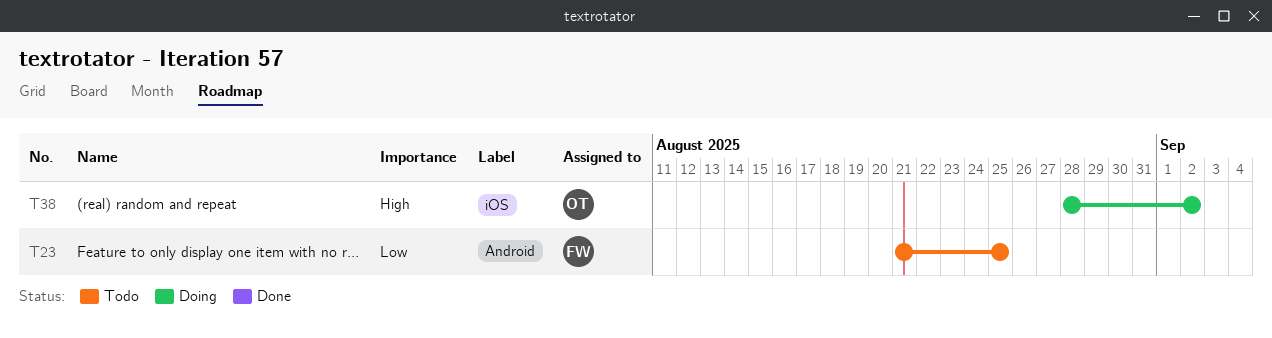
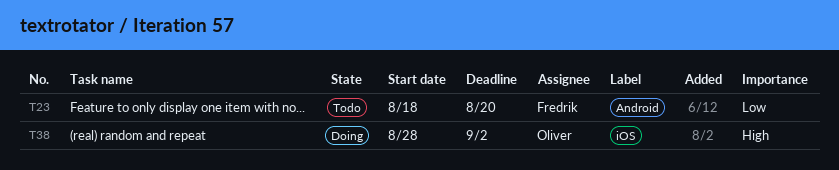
T23, start: Aug 21 -> Aug 18
T23, due: Aug 25 -> Aug 20

